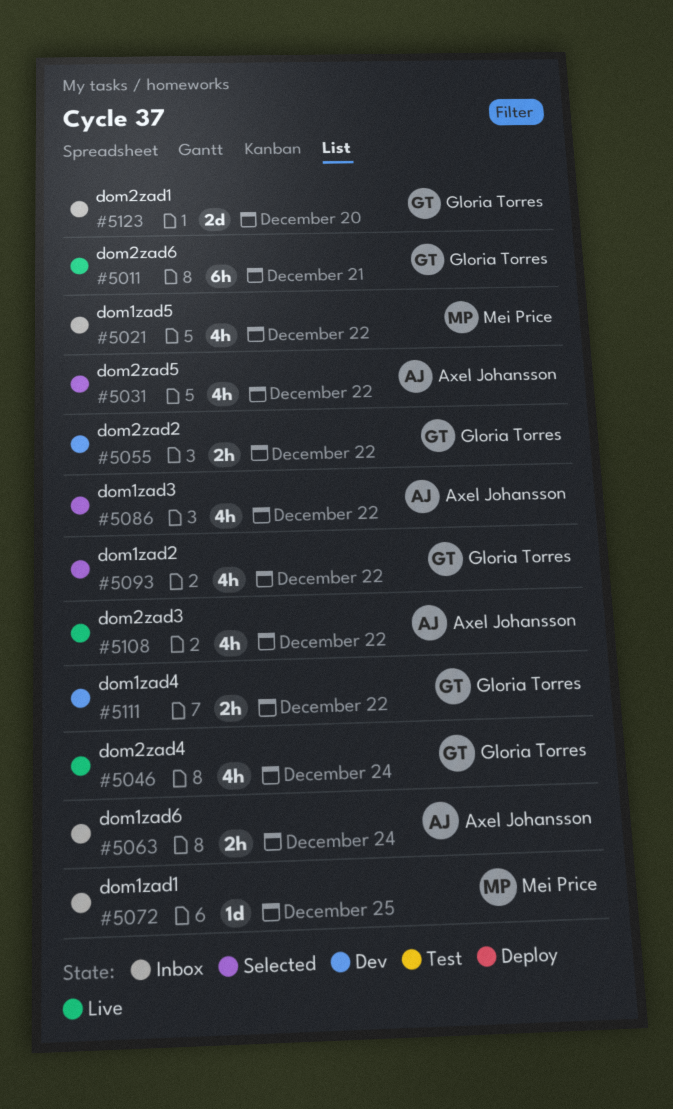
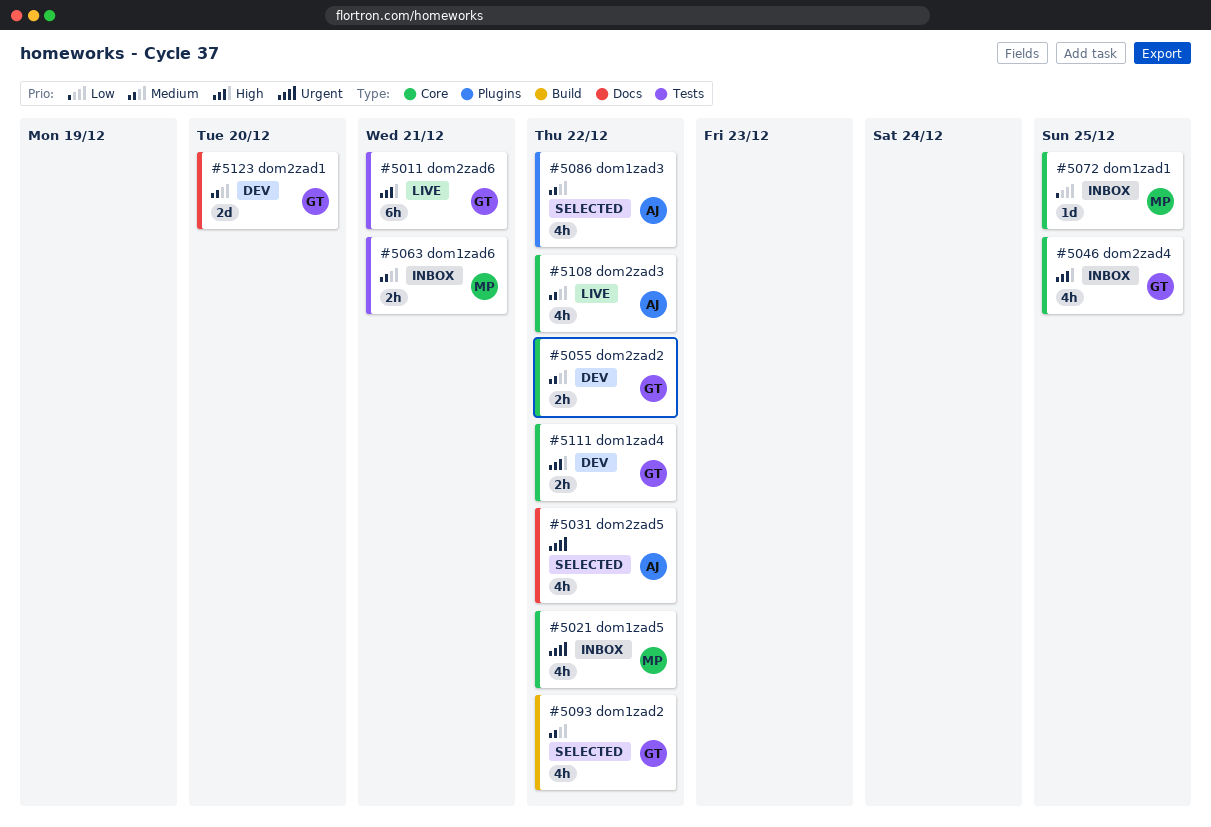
#5046, status: Live -> Inbox
#5046, due: Dec 24 -> Dec 25
#5063, owner: Axel Johansson -> Mei Price
#5063, due: Dec 24 -> Dec 21
#5123, status: Inbox -> Dev

